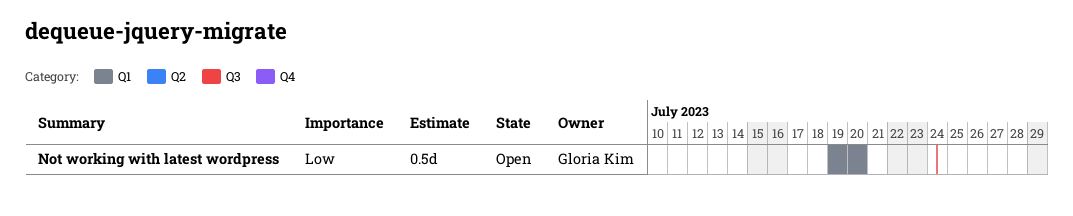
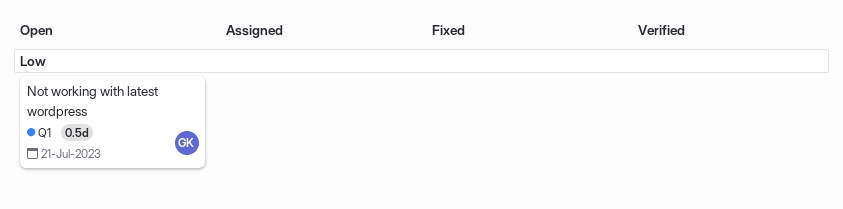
Not working with latest wordpress, due: Jul 20 -> Jul 21

